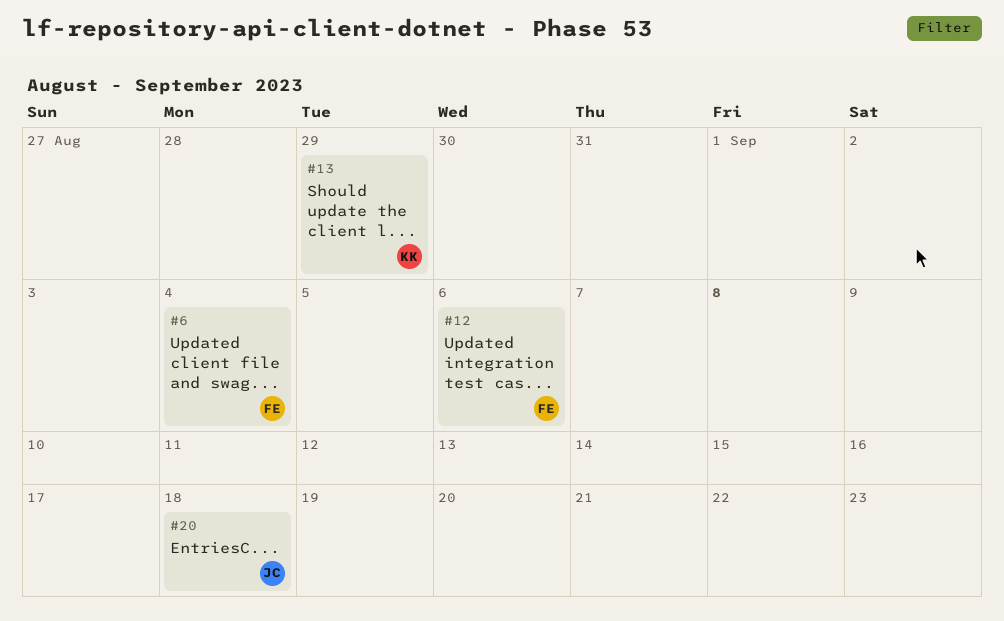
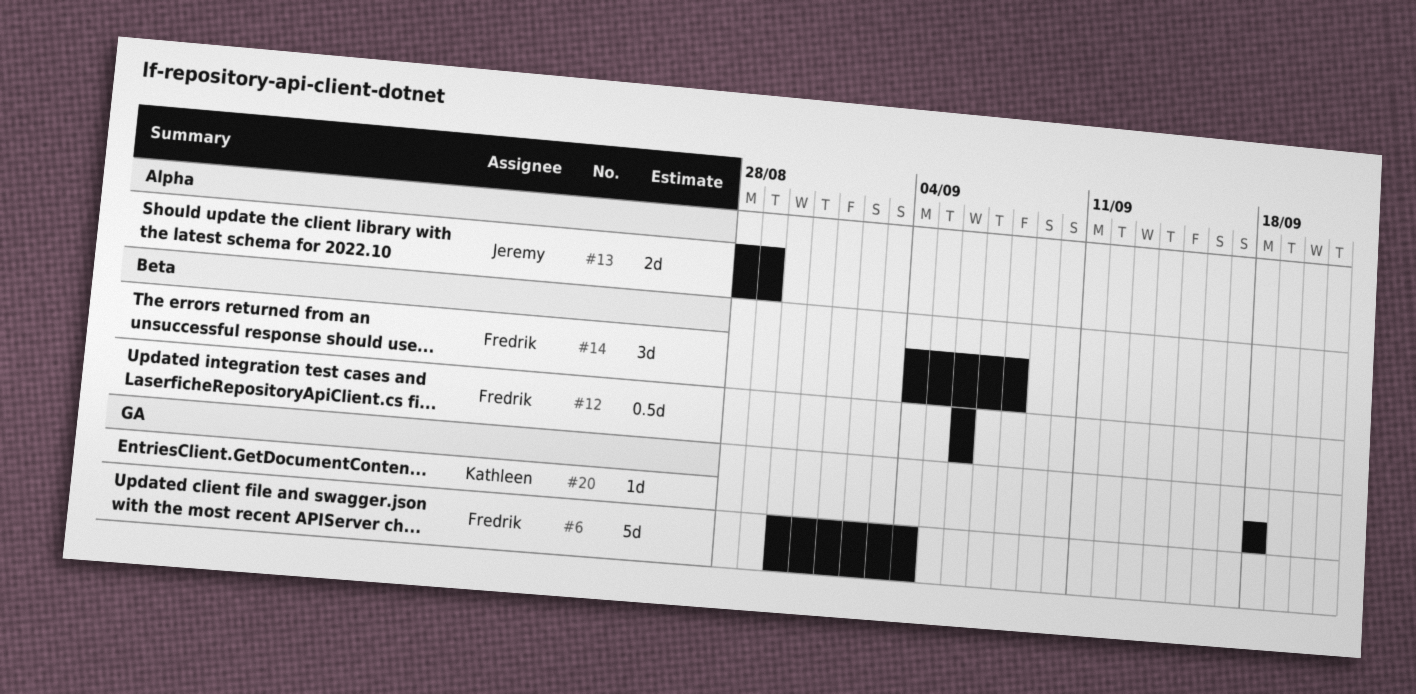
#13, owner: Kathleen -> Jeremy
#14: none -> present
#20, owner: Jeremy -> Kathleen

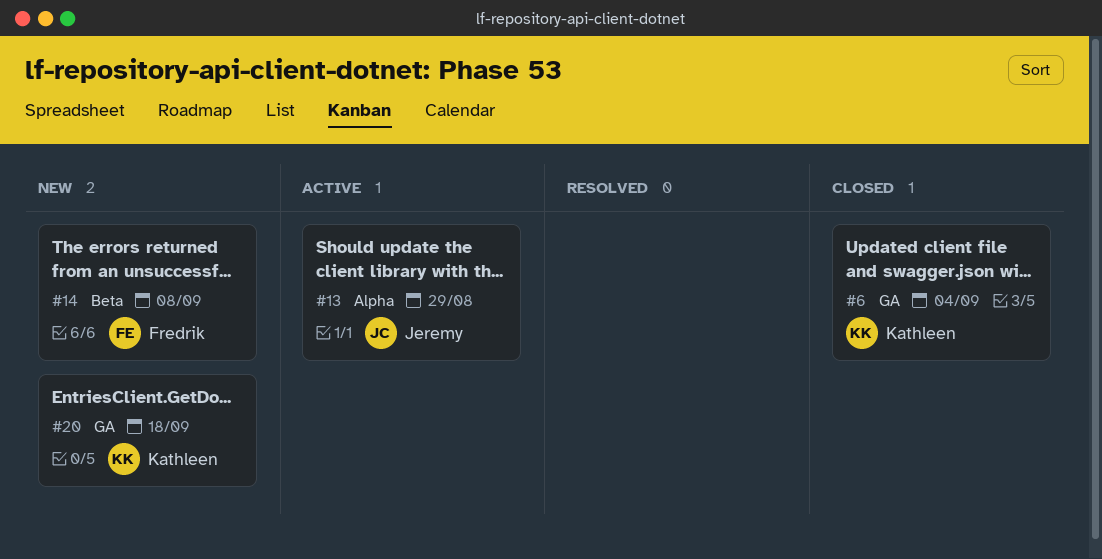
#6, owner: Fredrik -> Kathleen
#12: present -> none

